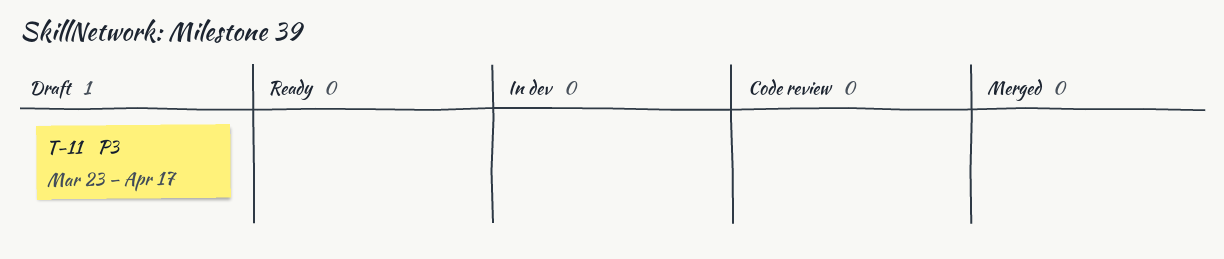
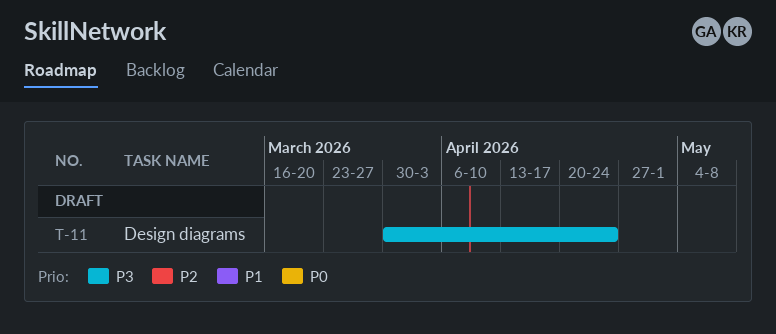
T-11, start: Mar 23 -> Mar 30
T-11, due: Apr 17 -> Apr 24

